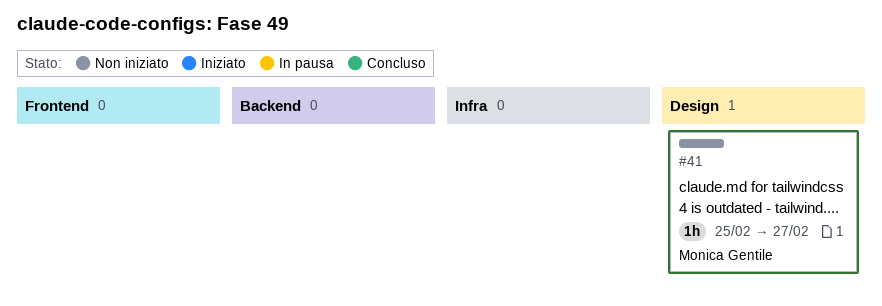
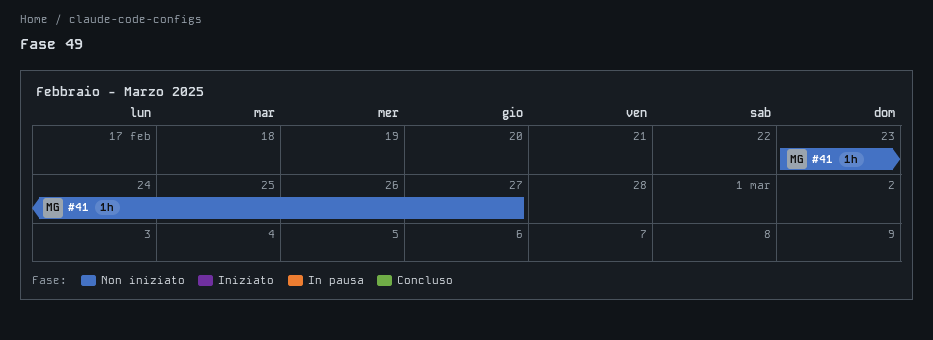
#41, start: Feb 25 -> Feb 23

